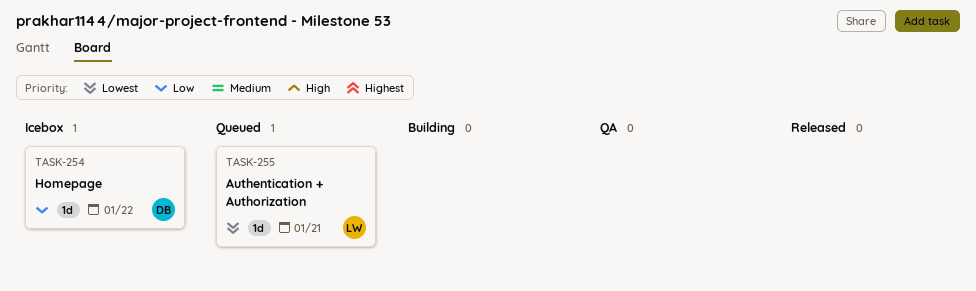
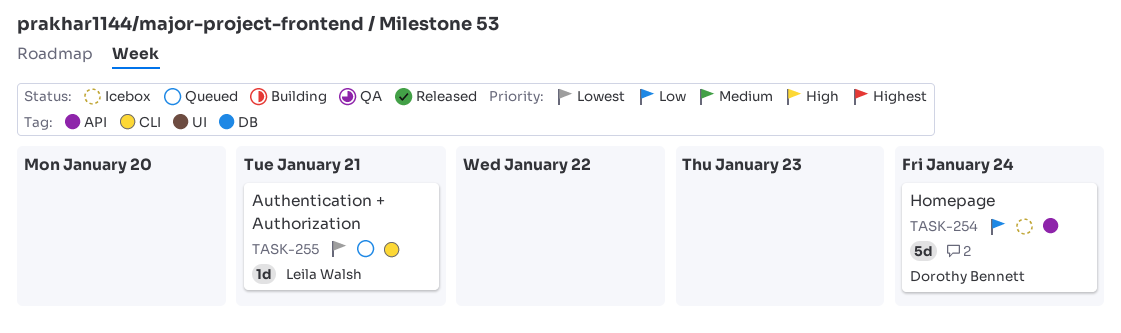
TASK-254, estimate: 1d -> 5d
TASK-254, due: Jan 22 -> Jan 24

